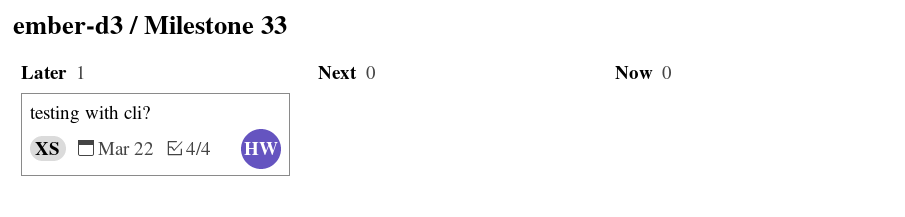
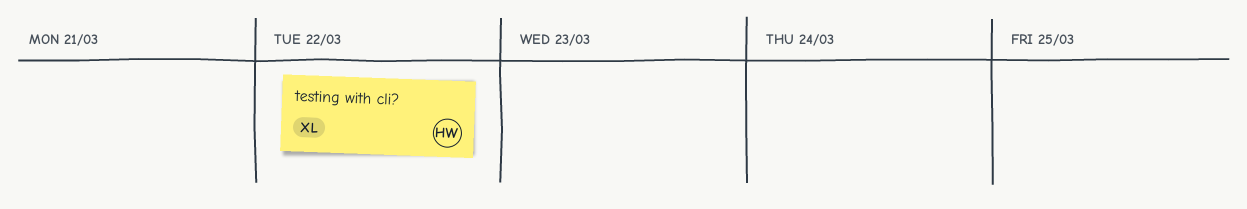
testing with cli?, estimate: XS -> XL

